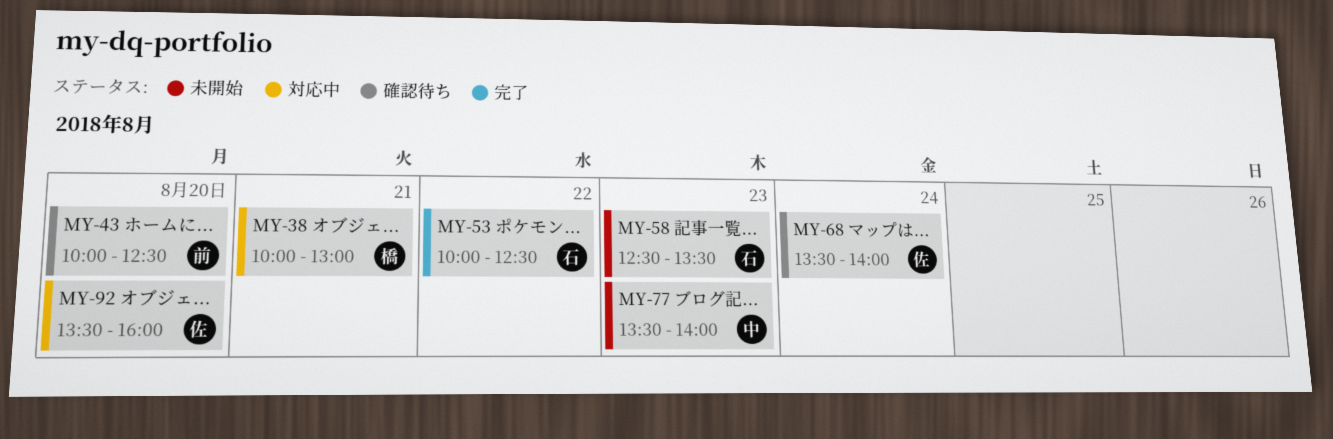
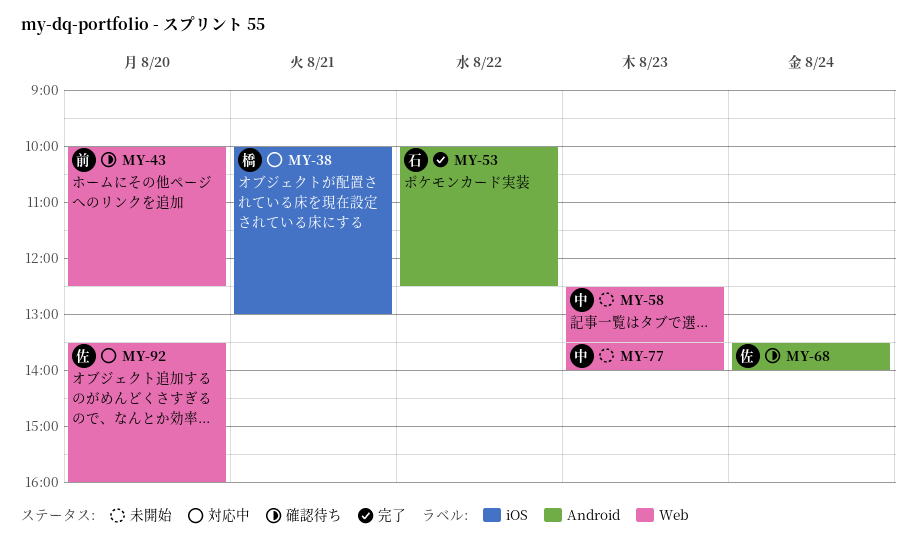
MY-58, owner: 石 -> 中

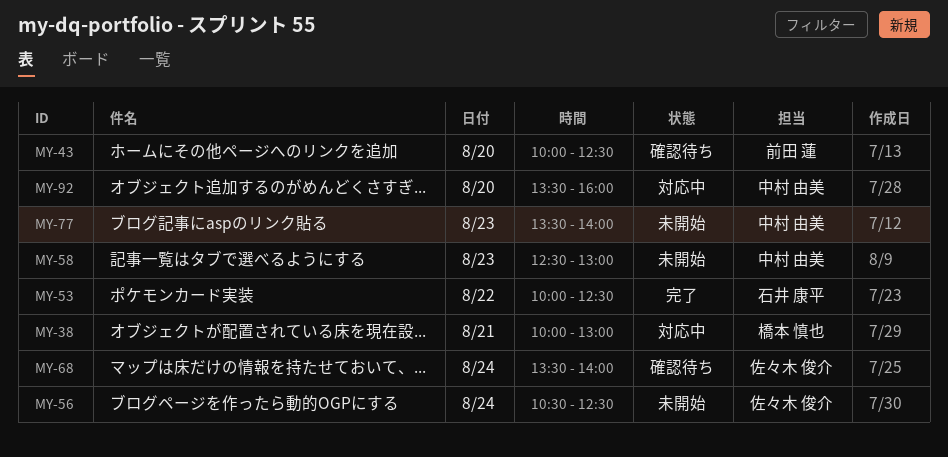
MY-56: none -> present
MY-58, ends: 13:30 -> 13:00
MY-92, owner: 佐々木 俊介 -> 中村 由美

